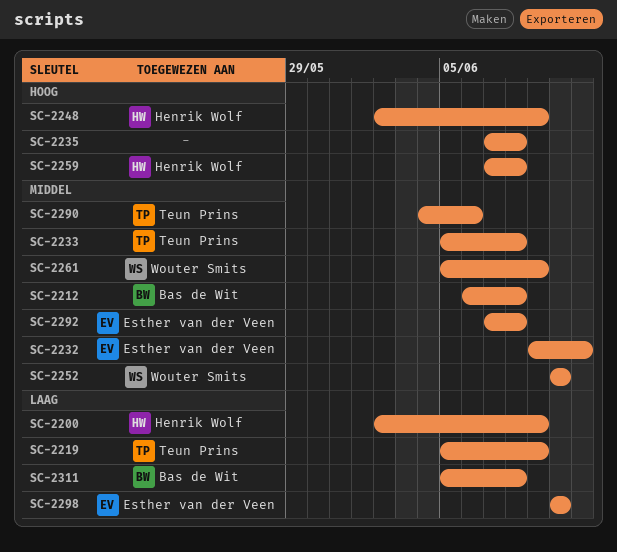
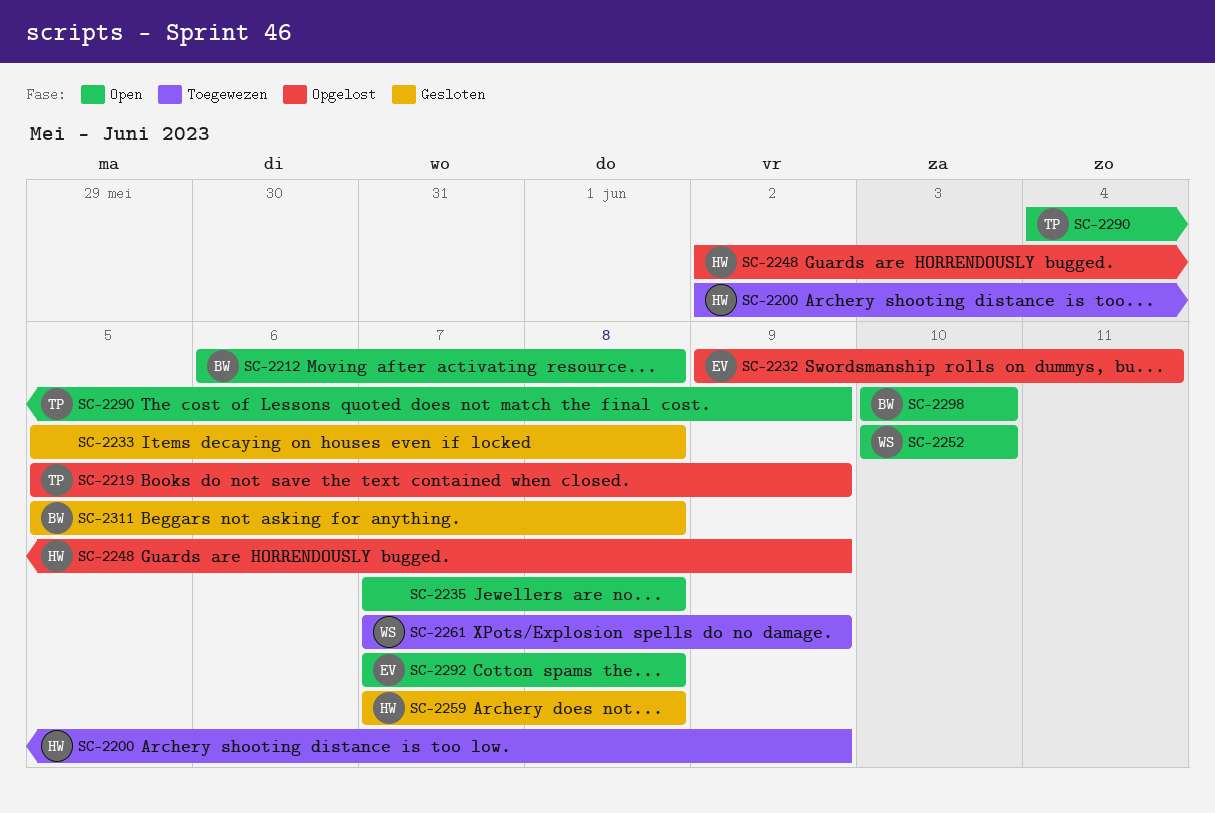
SC-2233, owner: Teun Prins -> none
SC-2261, start: Jun 5 -> Jun 7
SC-2290, due: Jun 6 -> Jun 9
SC-2298, owner: Esther van der Veen -> Bas de Wit

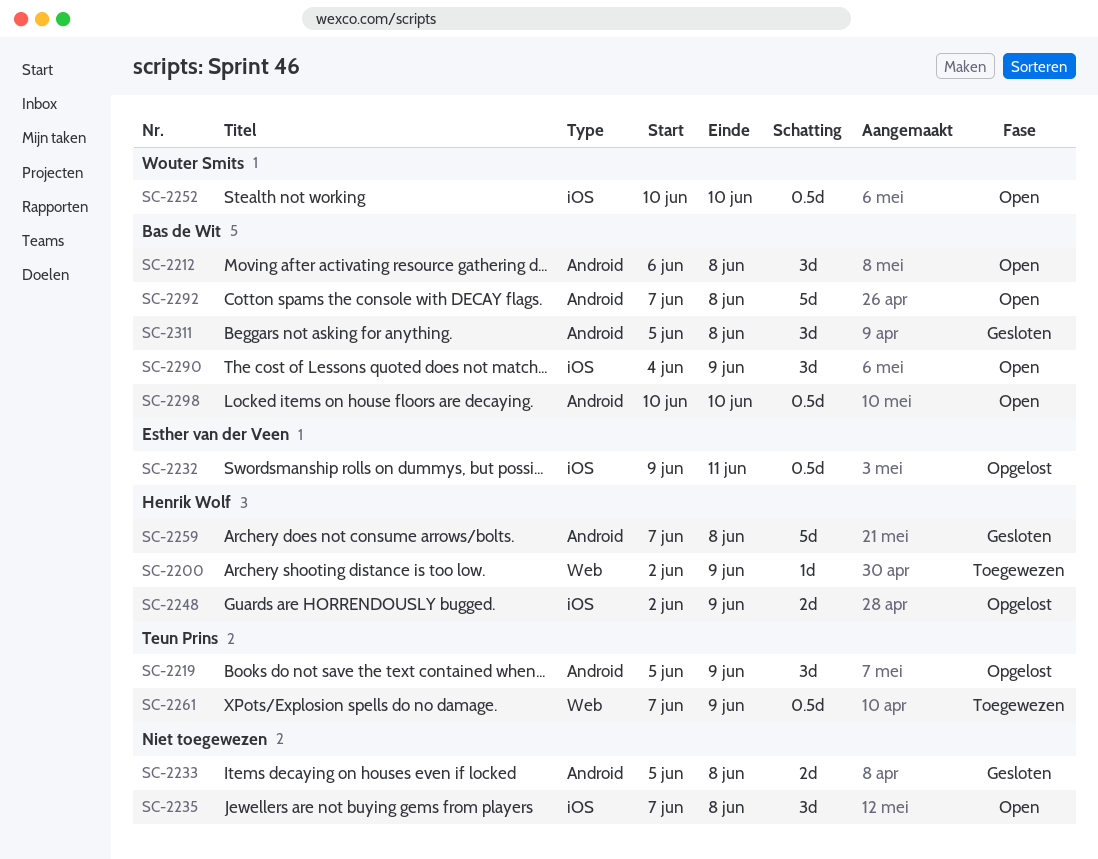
SC-2261, owner: Wouter Smits -> Teun Prins
SC-2290, owner: Teun Prins -> Bas de Wit
SC-2292, owner: Esther van der Veen -> Bas de Wit

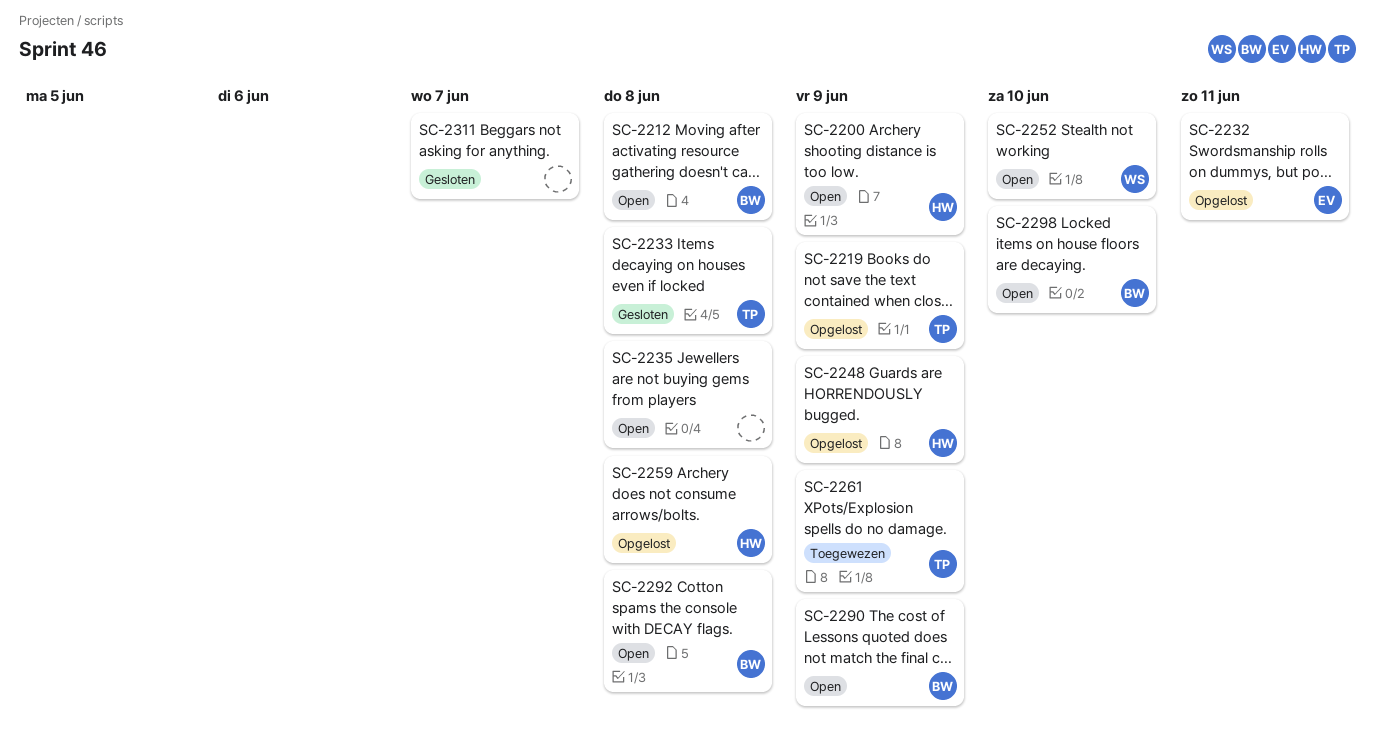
SC-2200, status: Toegewezen -> Open
SC-2233, owner: none -> Teun Prins
SC-2259, status: Gesloten -> Opgelost
SC-2311, owner: Bas de Wit -> none
SC-2311, due: Jun 8 -> Jun 7

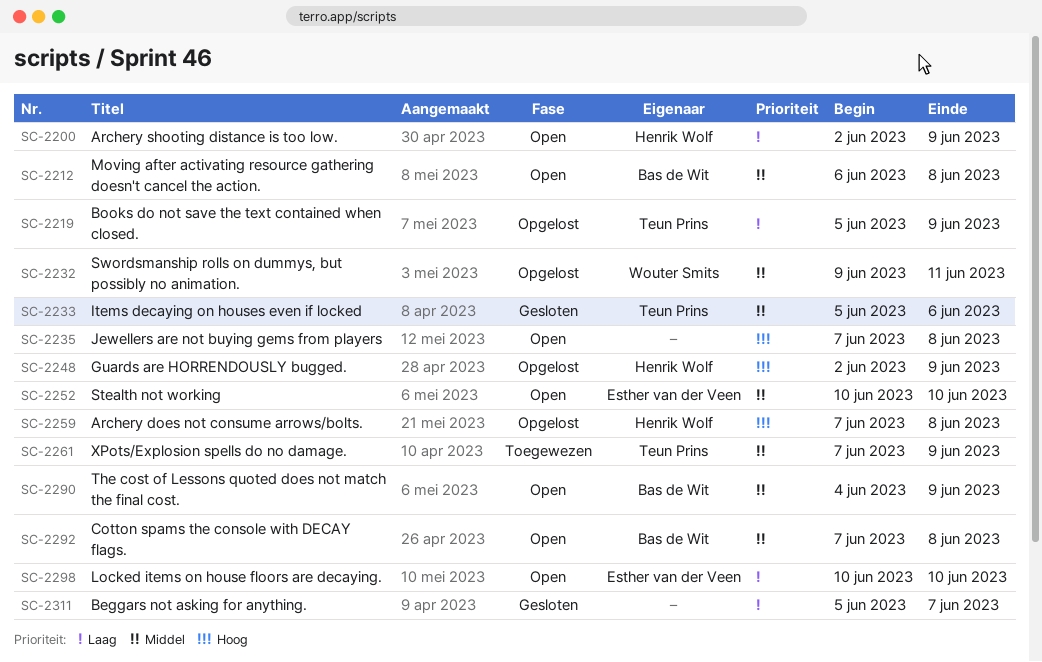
SC-2232, owner: Esther van der Veen -> Wouter Smits
SC-2233, due: Jun 8 -> Jun 6
SC-2252, owner: Wouter Smits -> Esther van der Veen
SC-2298, owner: Bas de Wit -> Esther van der Veen

